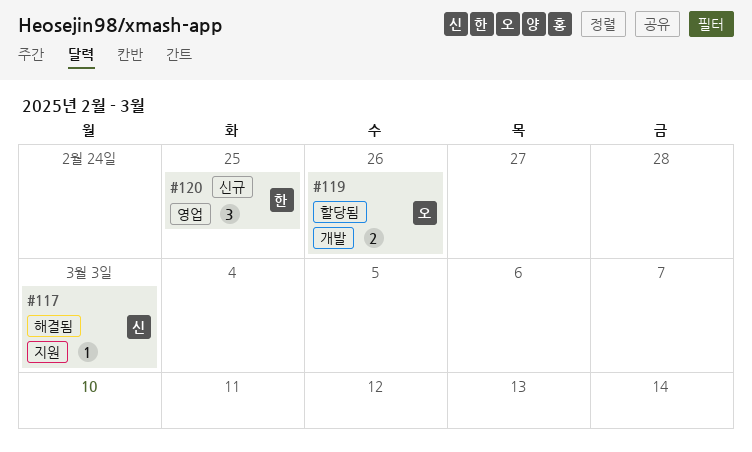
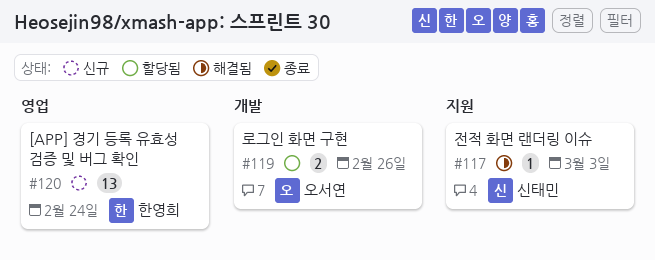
#120, estimate: 3 -> 13
#120, due: Feb 25 -> Feb 24

